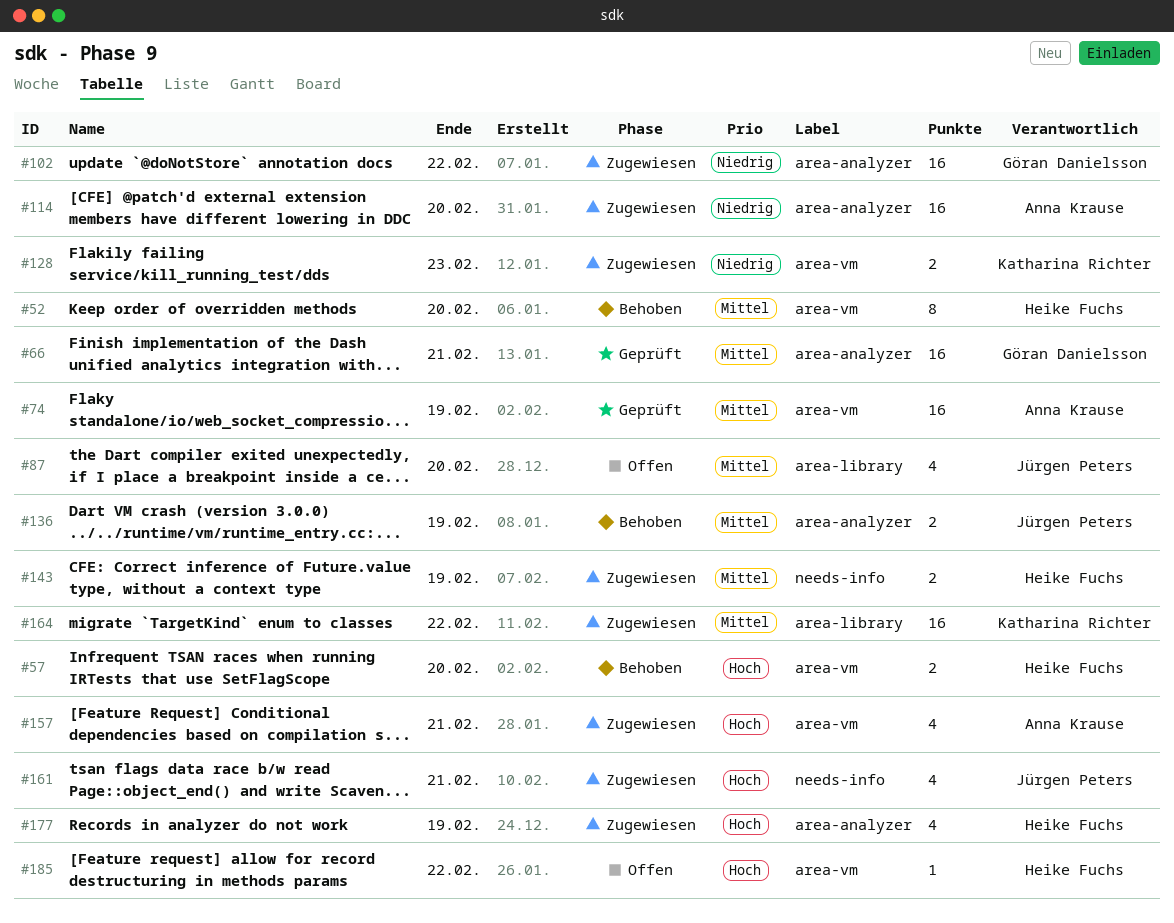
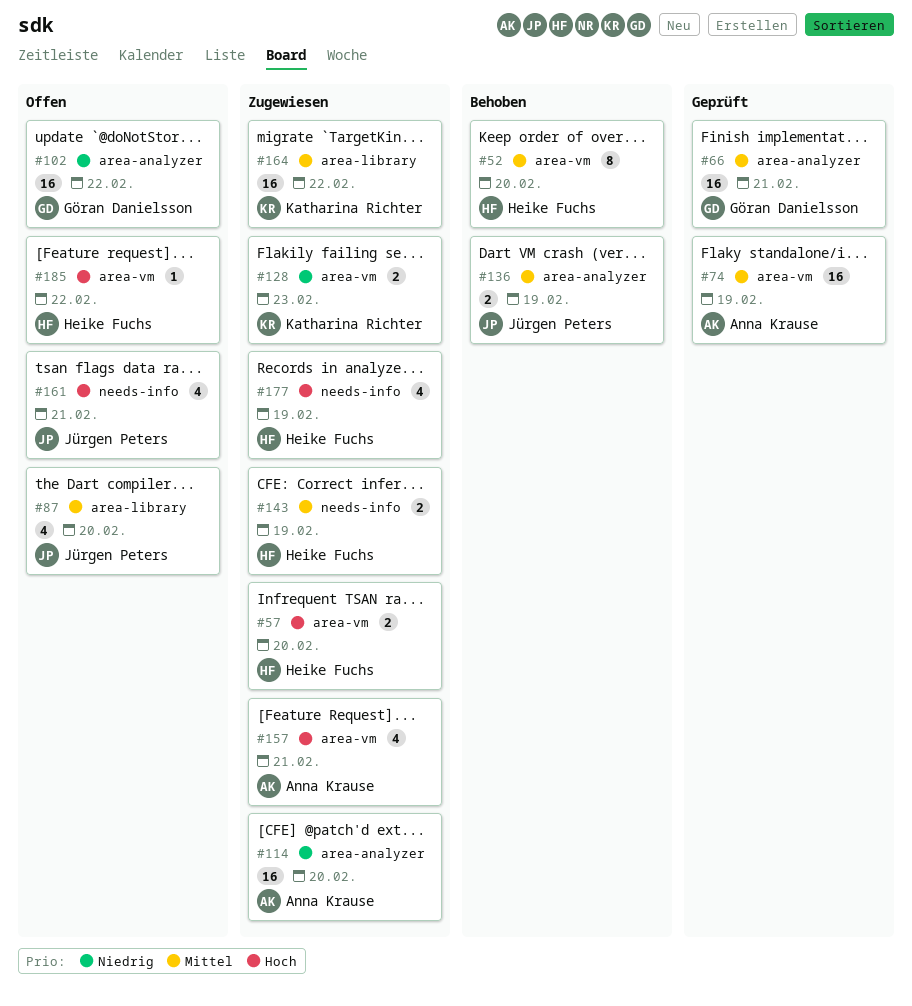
#57, status: Behoben -> Zugewiesen
#102, status: Zugewiesen -> Offen
#161, status: Zugewiesen -> Offen
#177, label: area-analyzer -> needs-info

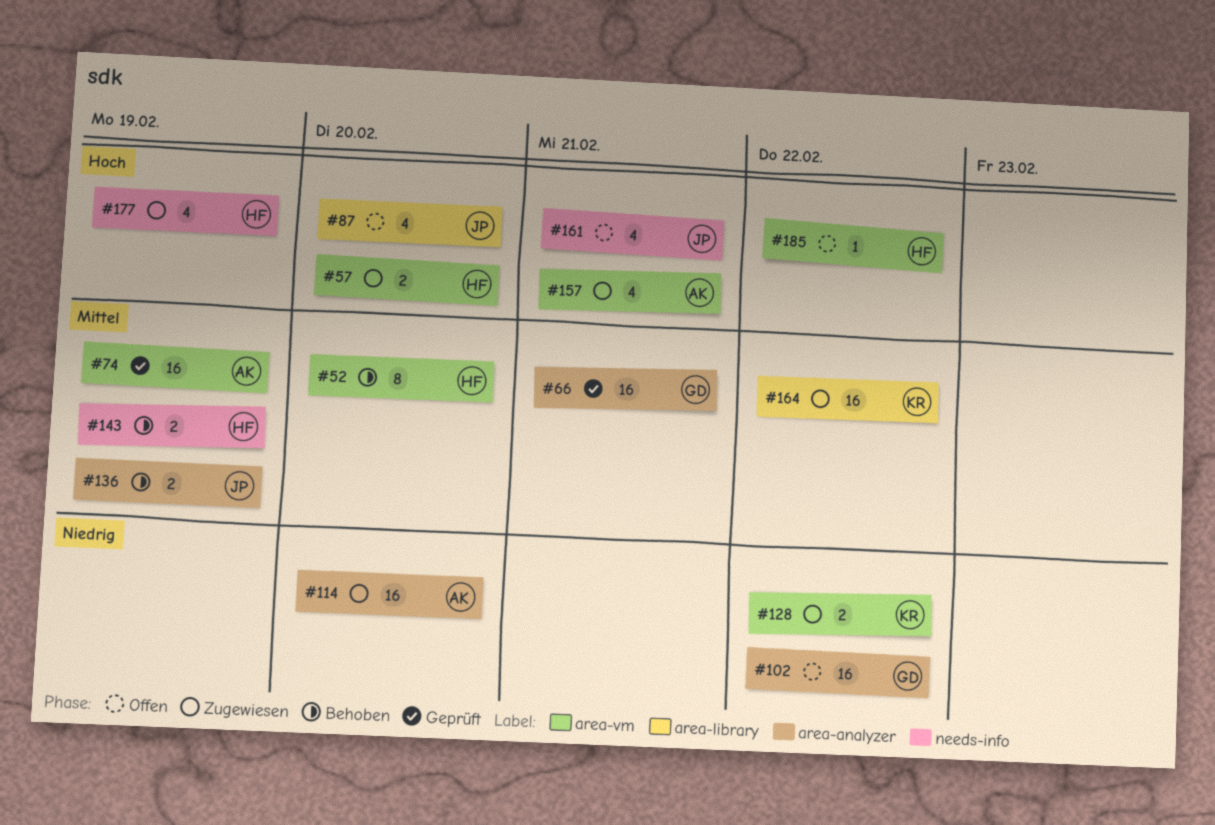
#87, priority: Mittel -> Hoch
#128, due: Feb 23 -> Feb 22
#143, status: Zugewiesen -> Behoben

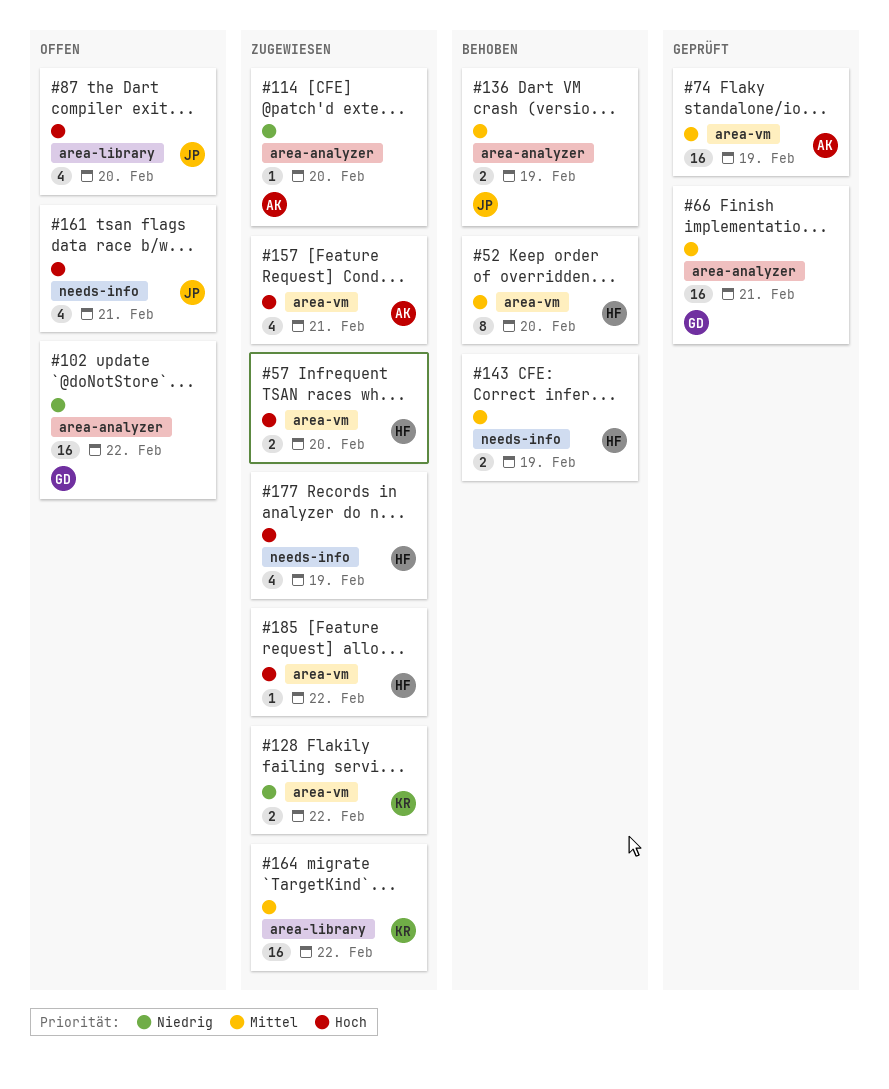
#114, estimate: 16 -> 1
#185, status: Offen -> Zugewiesen

